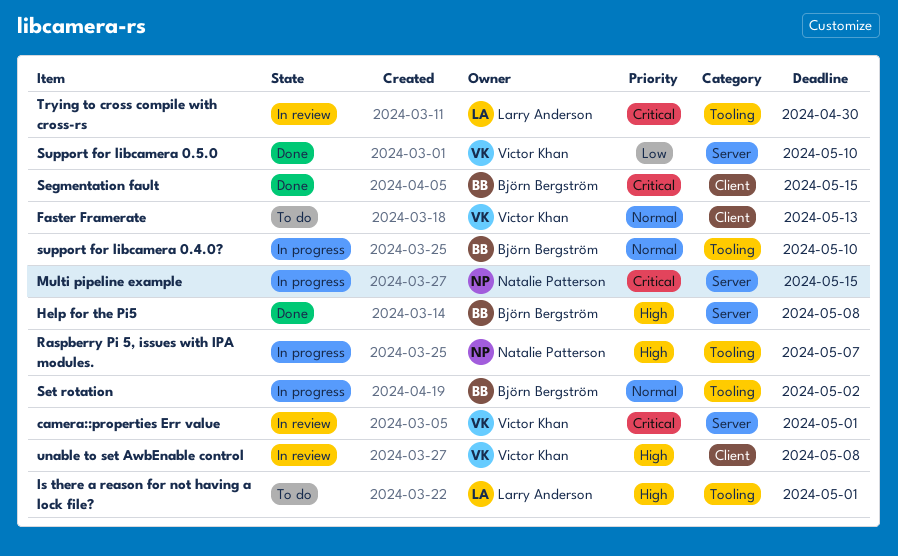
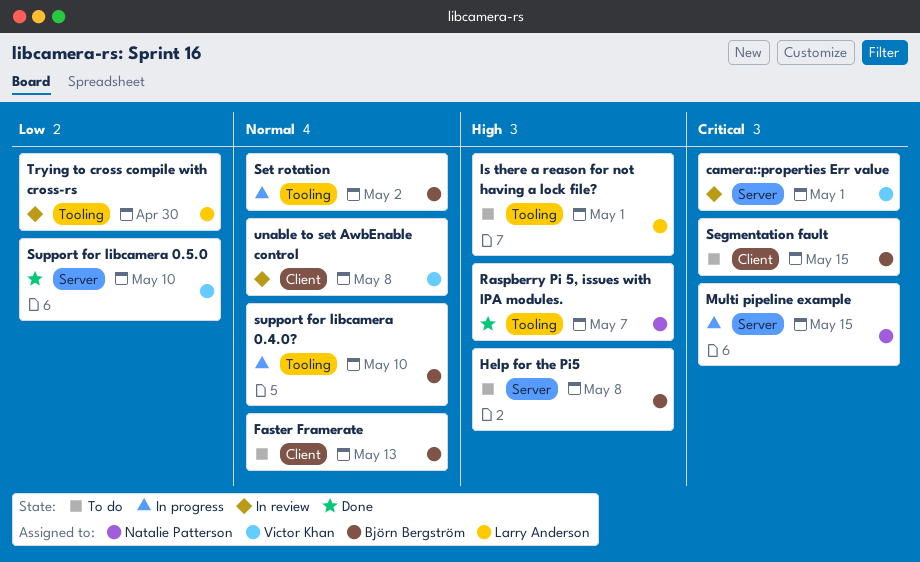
Faster Framerate, owner: Victor Khan -> Björn Bergström
Help for the Pi5, status: Done -> To do
Raspberry Pi 5, issues with IPA modules., status: In progress -> Done
Segmentation fault, status: Done -> To do
Trying to cross compile with cross-rs, priority: Critical -> Low
unable to set AwbEnable control, priority: High -> Normal

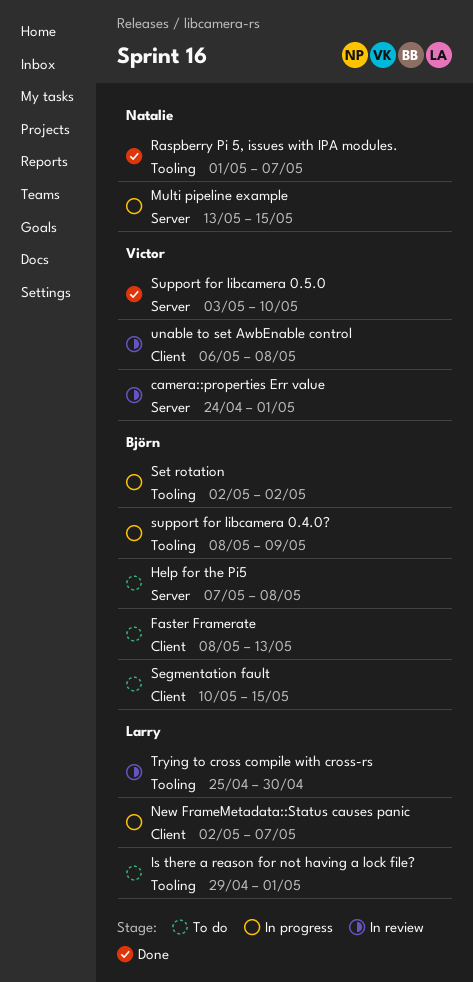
New FrameMetadata::Status causes panic: none -> present
support for libcamera 0.4.0?, due: May 10 -> May 9

